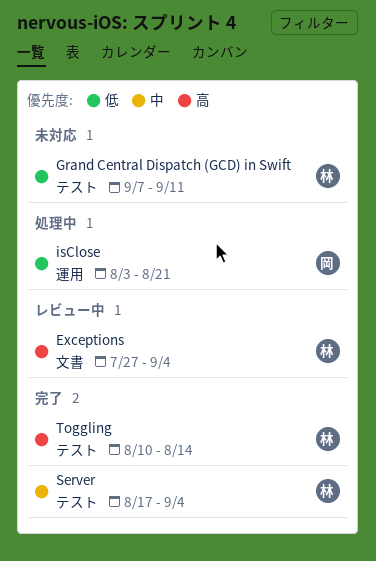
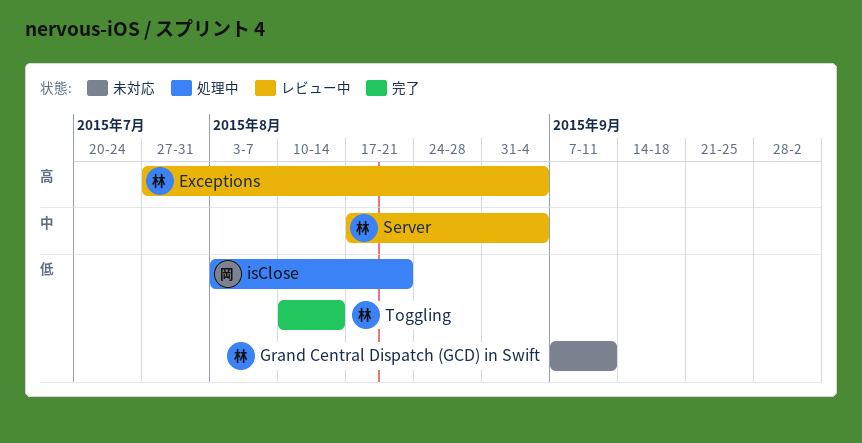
Server, status: 完了 -> レビュー中
Toggling, priority: 高 -> 低

